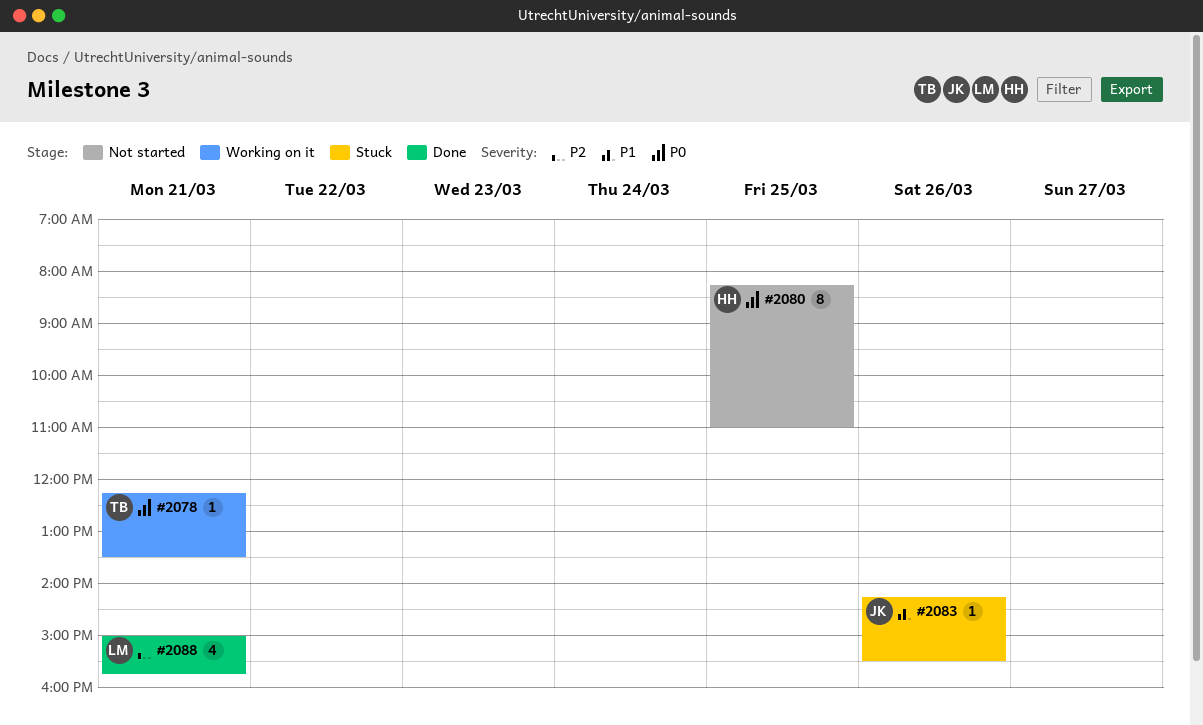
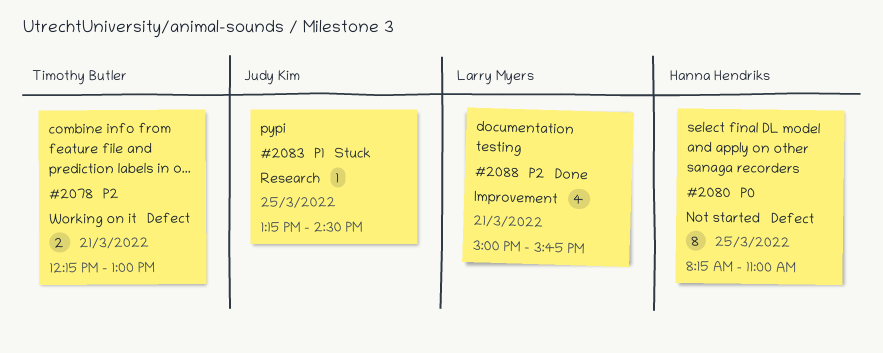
#2078, priority: P0 -> P2
#2078, estimate: 1 -> 2
#2078, ends: 13:30 -> 13:00
#2083, day: Mar 26 -> Mar 25
#2083, begins: 14:15 -> 13:15
#2083, ends: 15:30 -> 14:30

